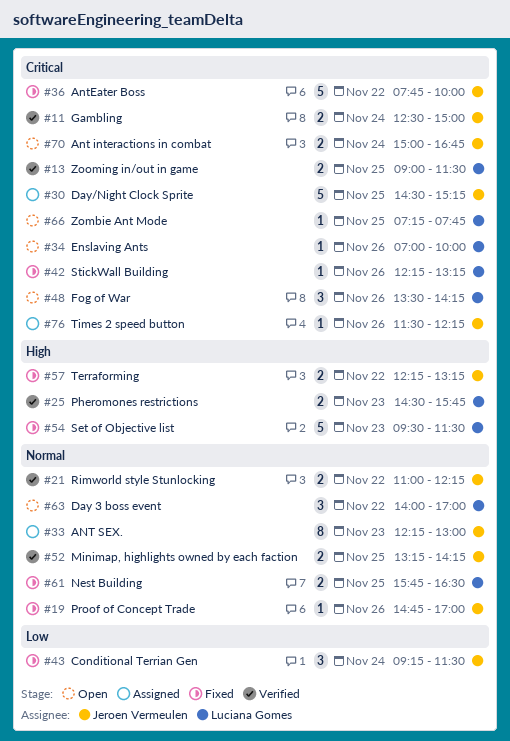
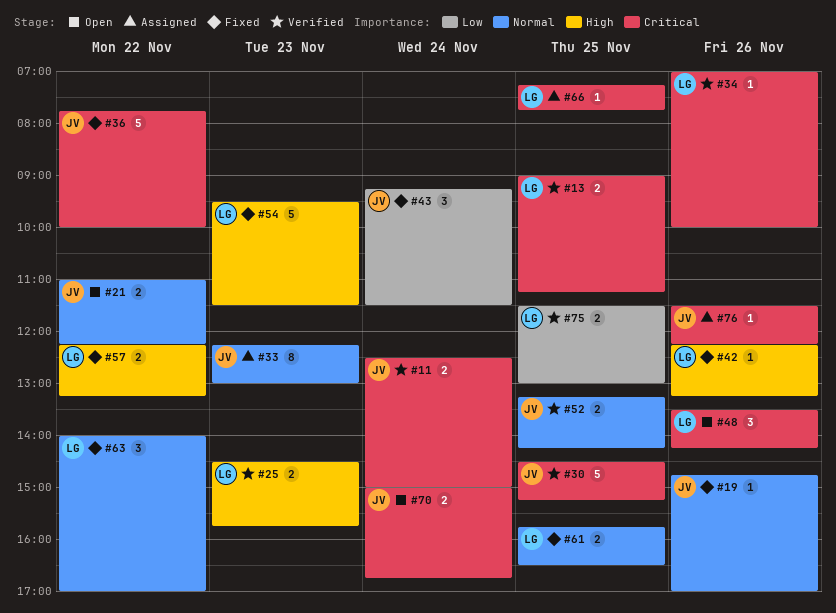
#13, ends: 11:30 -> 11:15
#21, status: Verified -> Open
#30, status: Assigned -> Verified
#34, status: Open -> Verified
#42, priority: Critical -> High
#57, owner: Jeroen Vermeulen -> Luciana Gomes
#63, status: Open -> Fixed
#66, status: Open -> Assigned
#75: none -> present

